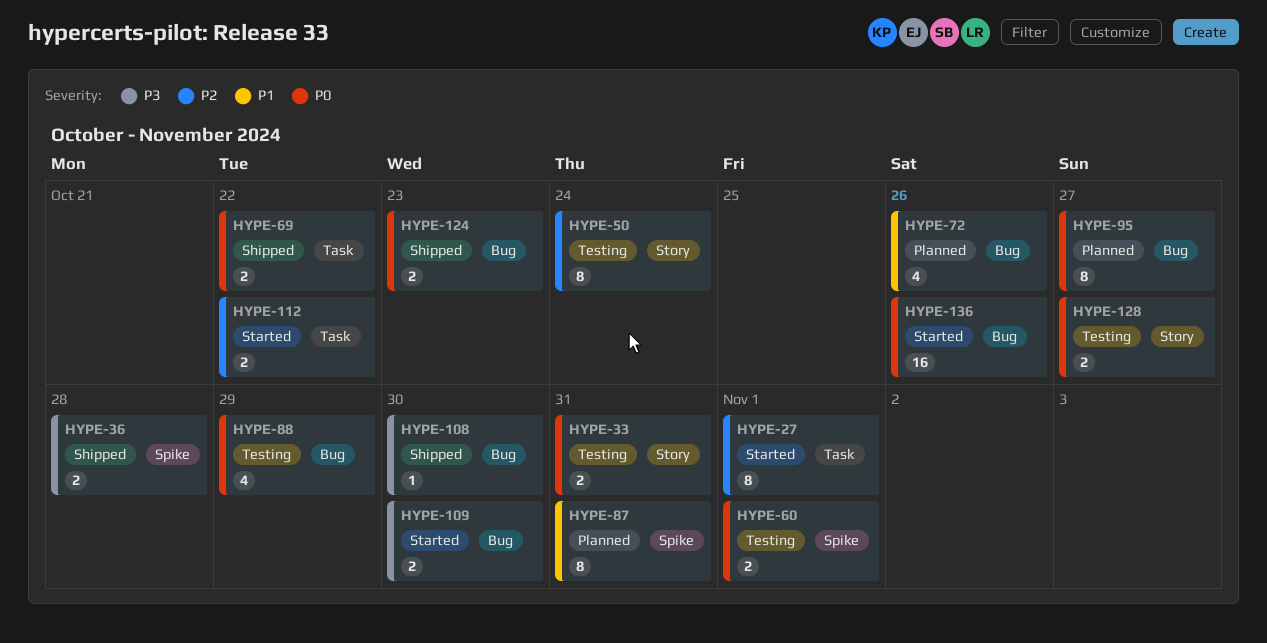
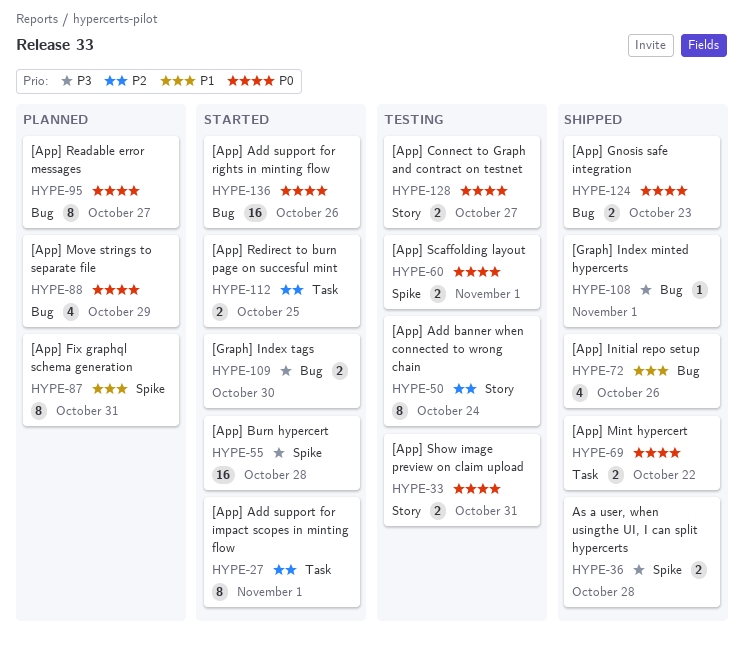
HYPE-55: none -> present
HYPE-72, status: Planned -> Shipped
HYPE-88, status: Testing -> Planned
HYPE-108, due: Oct 30 -> Nov 1
HYPE-112, due: Oct 22 -> Oct 25

